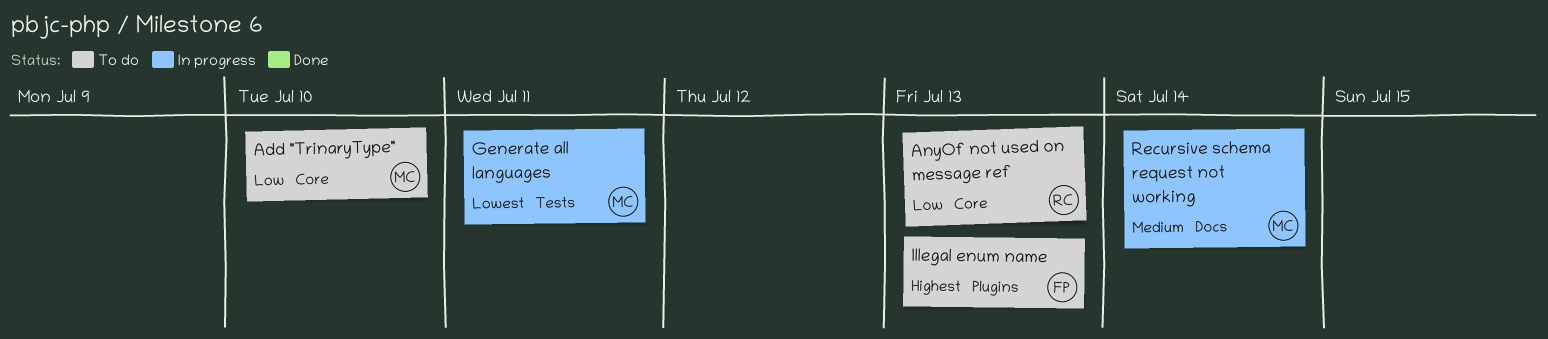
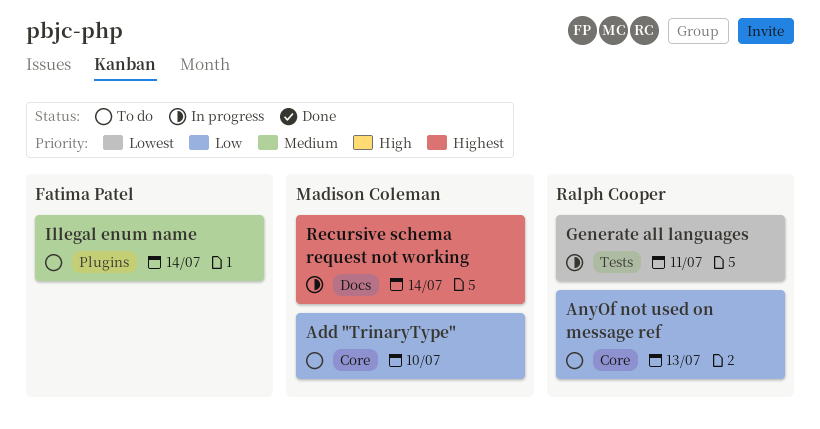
Generate all languages, owner: Madison Coleman -> Ralph Cooper
Illegal enum name, priority: Highest -> Medium
Illegal enum name, due: Jul 13 -> Jul 14
Recursive schema request not working, priority: Medium -> Highest

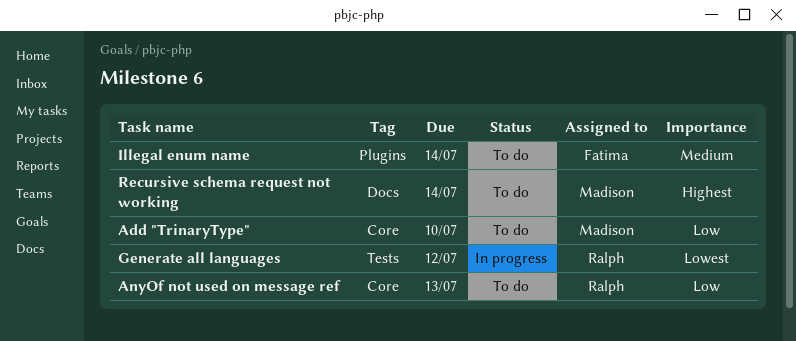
Generate all languages, due: Jul 11 -> Jul 12
Recursive schema request not working, status: In progress -> To do

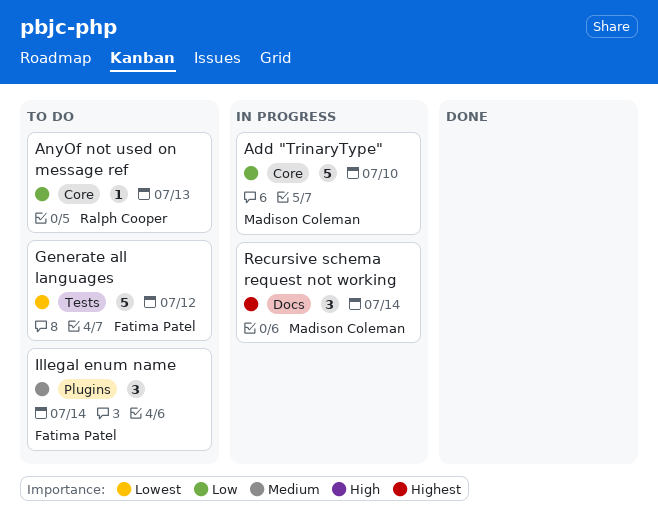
Add "TrinaryType", status: To do -> In progress
Generate all languages, status: In progress -> To do
Generate all languages, owner: Ralph Cooper -> Fatima Patel
Recursive schema request not working, status: To do -> In progress

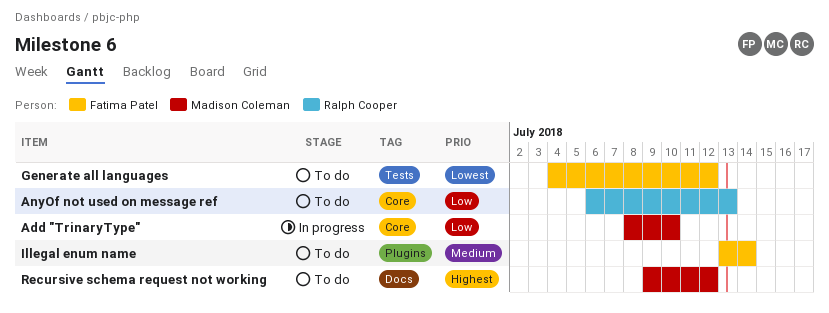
Recursive schema request not working, status: In progress -> To do
Recursive schema request not working, due: Jul 14 -> Jul 12

